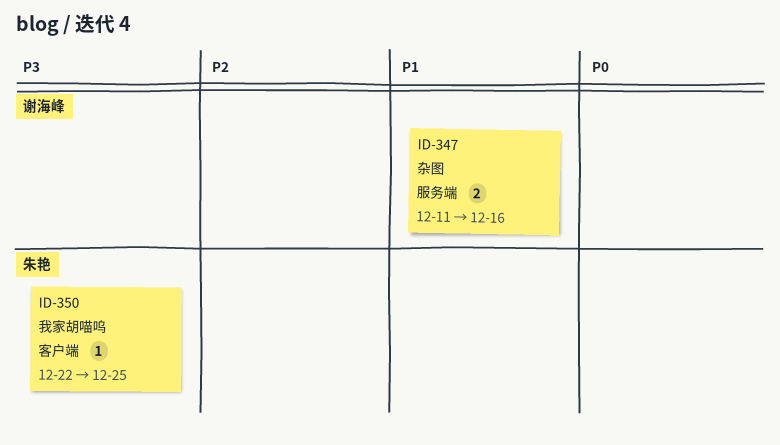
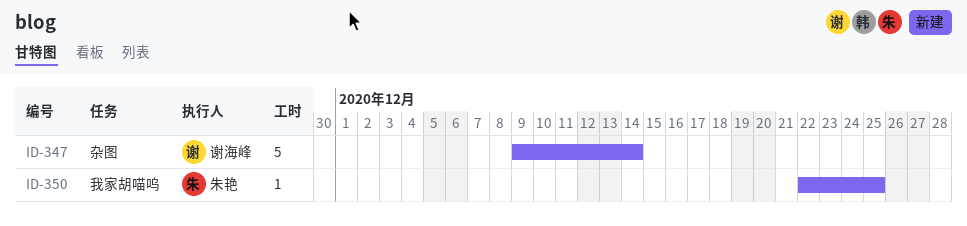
ID-347, estimate: 2 -> 5
ID-347, start: Dec 11 -> Dec 9
ID-347, due: Dec 16 -> Dec 14

